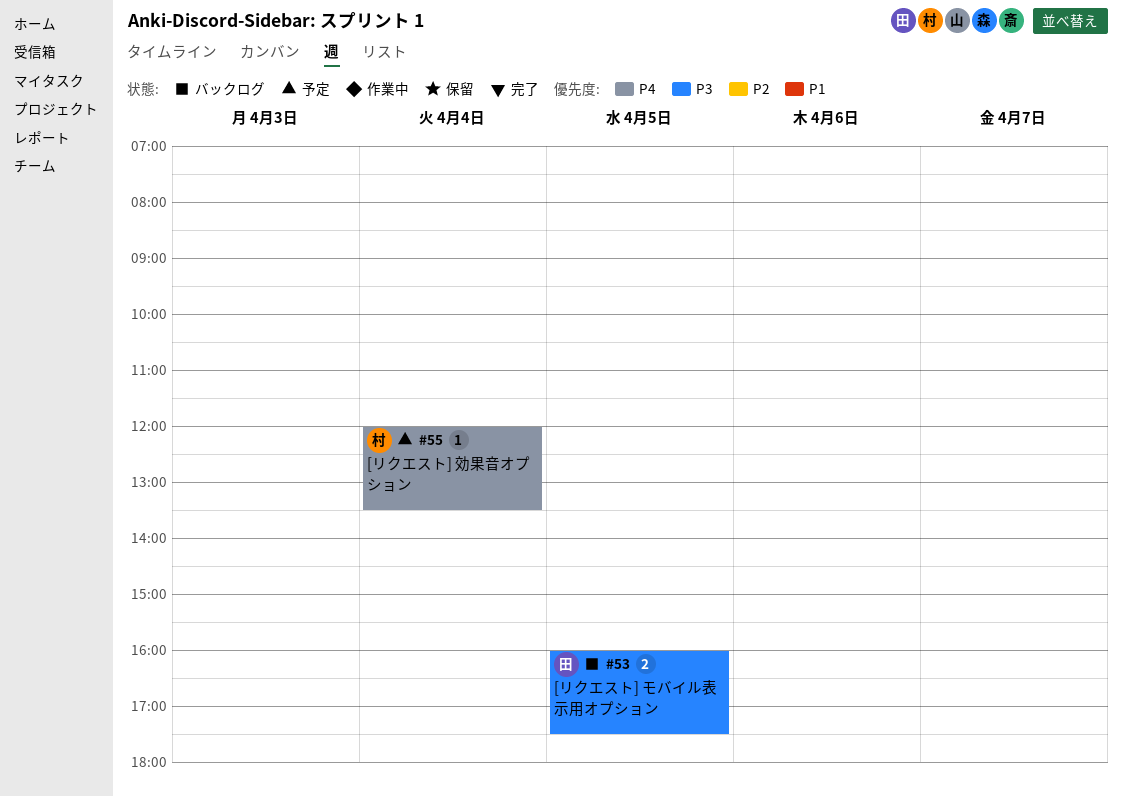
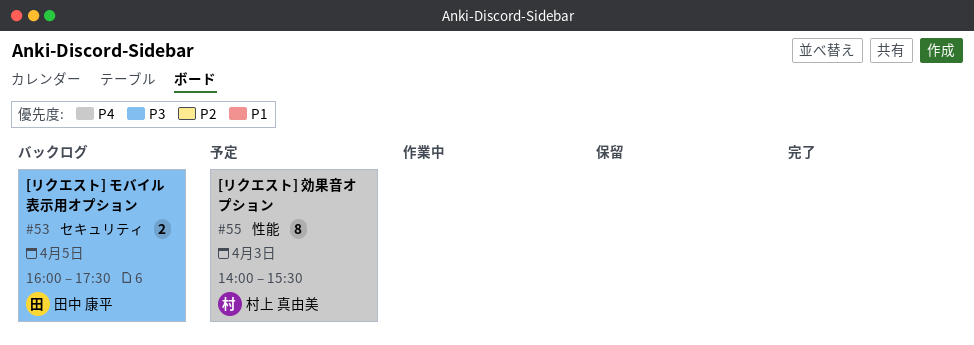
#55, estimate: 1 -> 8
#55, day: Apr 4 -> Apr 3
#55, begins: 12:00 -> 14:00
#55, ends: 13:30 -> 15:30

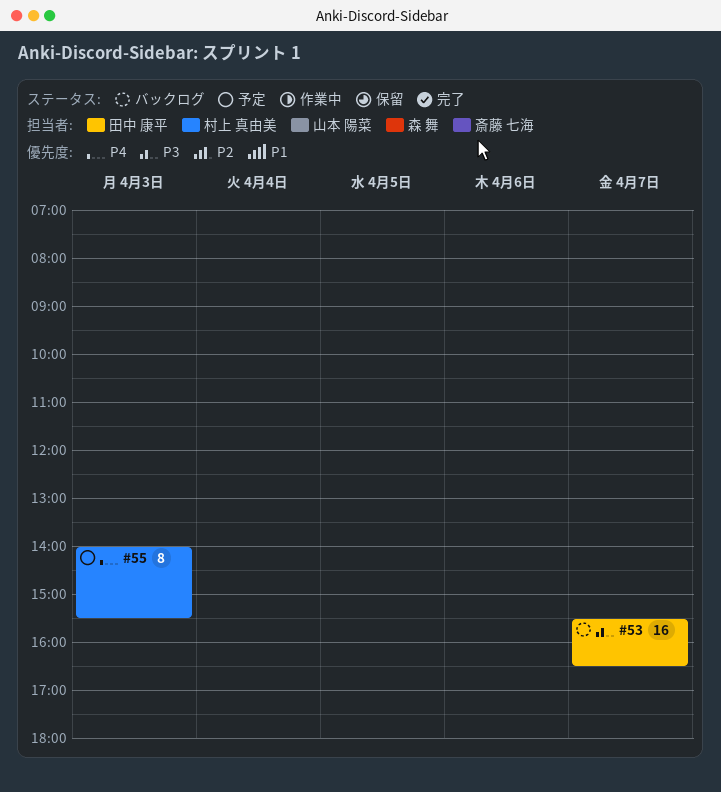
#53, estimate: 2 -> 16
#53, day: Apr 5 -> Apr 7
#53, begins: 16:00 -> 15:30
#53, ends: 17:30 -> 16:30

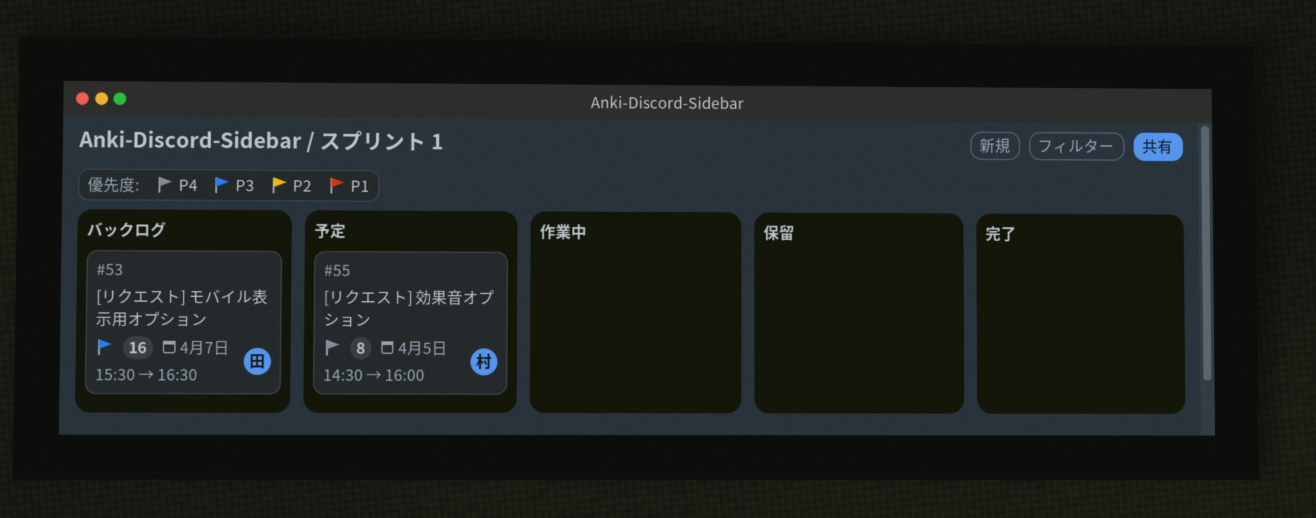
#55, day: Apr 3 -> Apr 5
#55, begins: 14:00 -> 14:30
#55, ends: 15:30 -> 16:00

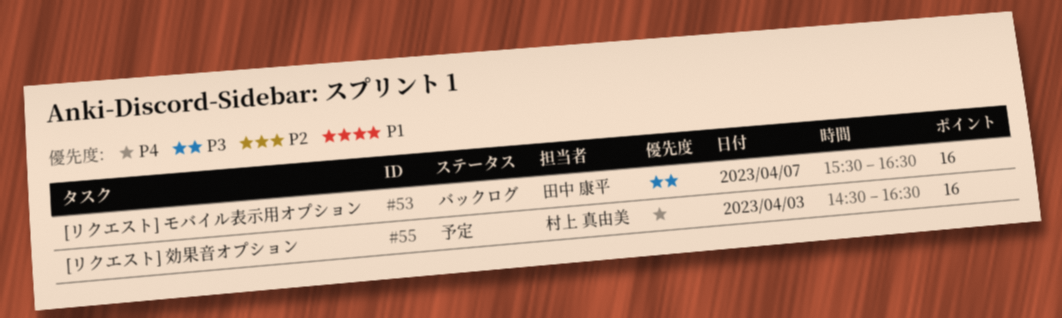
#55, estimate: 8 -> 16
#55, day: Apr 5 -> Apr 3
#55, ends: 16:00 -> 16:30

